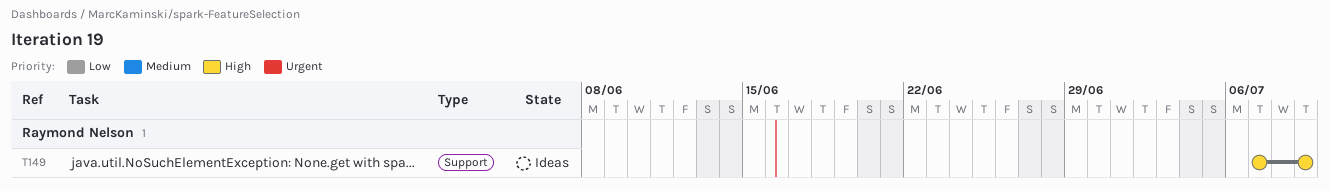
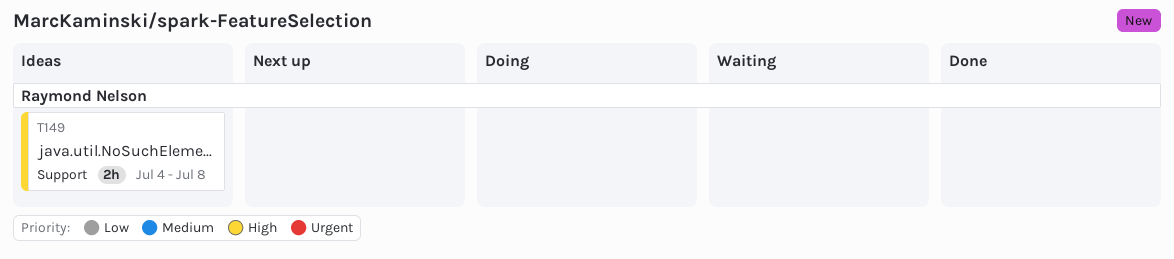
T149, start: Jul 7 -> Jul 4
T149, due: Jul 9 -> Jul 8

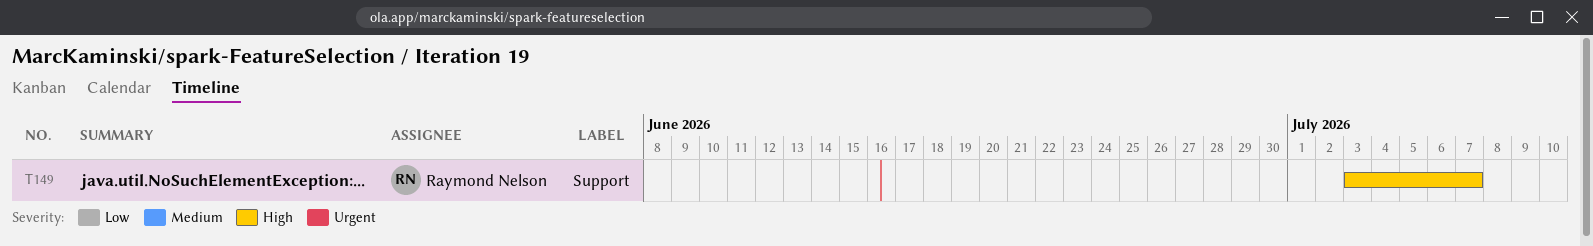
T149, start: Jul 4 -> Jul 3
T149, due: Jul 8 -> Jul 7

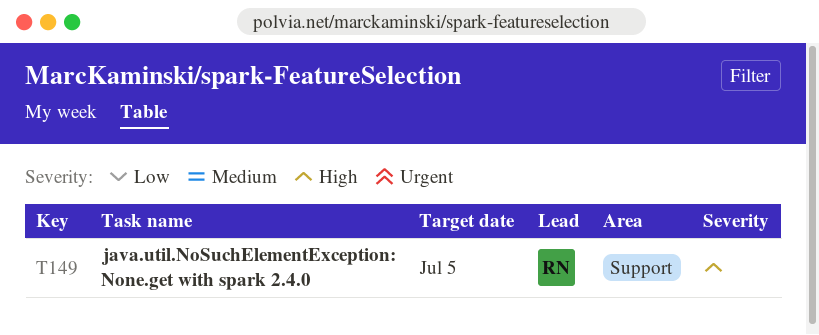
T149, due: Jul 7 -> Jul 5

